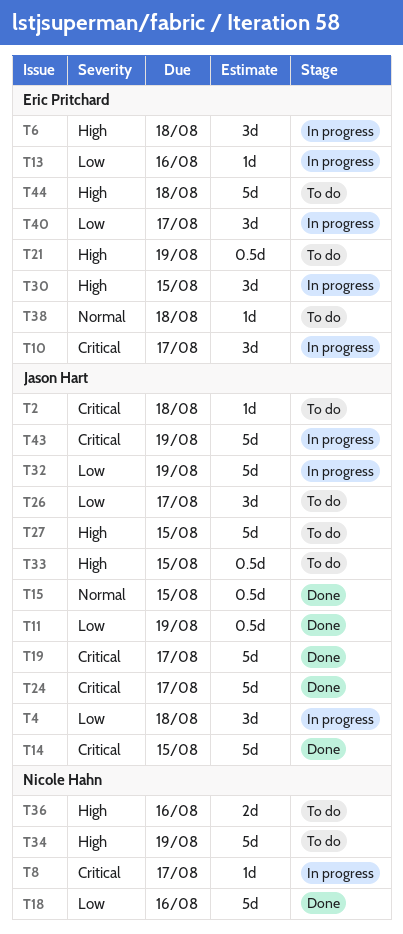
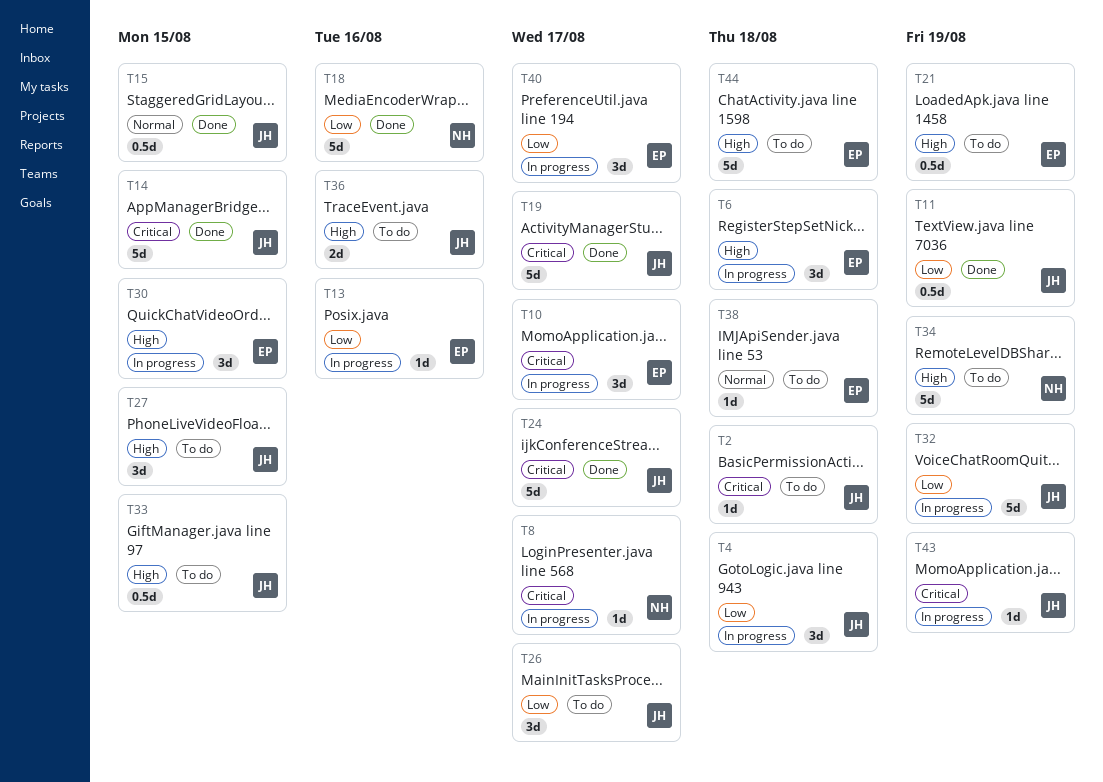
T27, estimate: 5d -> 3d
T36, owner: Nicole Hahn -> Jason Hart
T43, estimate: 5d -> 1d

